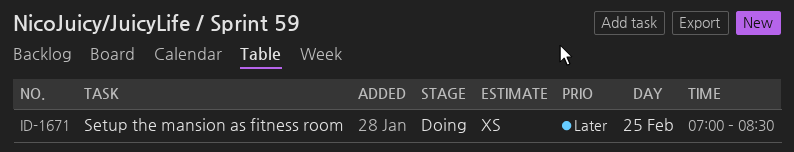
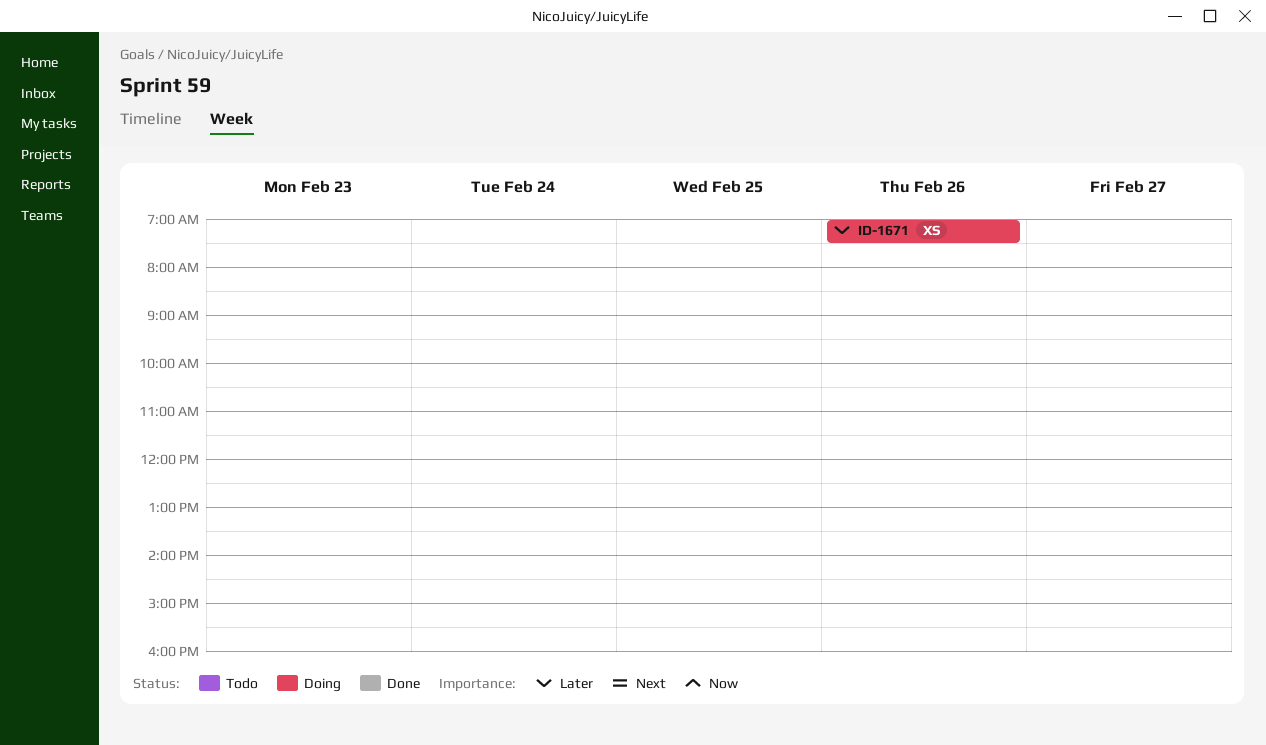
ID-1671, day: Feb 25 -> Feb 26
ID-1671, ends: 08:30 -> 07:30

